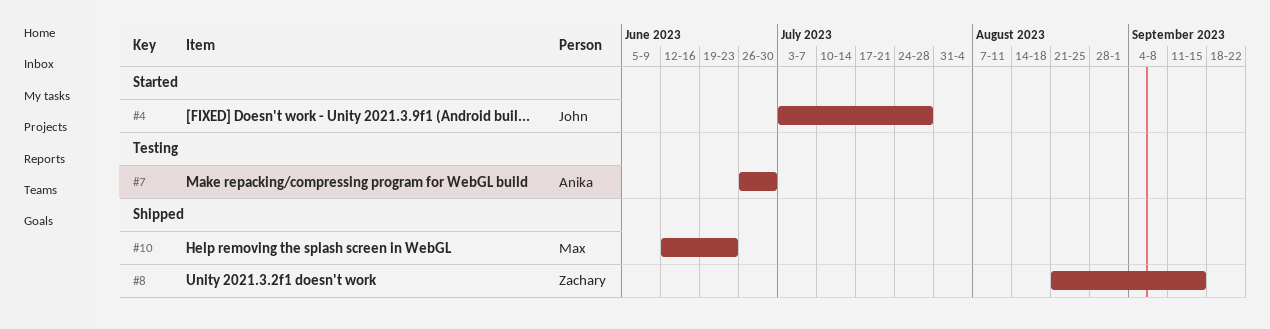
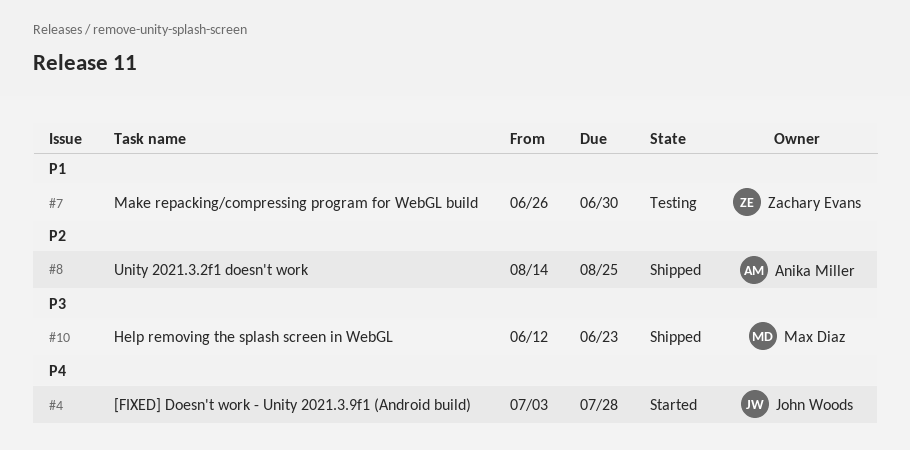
#7, owner: Anika Miller -> Zachary Evans
#8, owner: Zachary Evans -> Anika Miller
#8, start: Aug 21 -> Aug 14
#8, due: Sep 15 -> Aug 25

